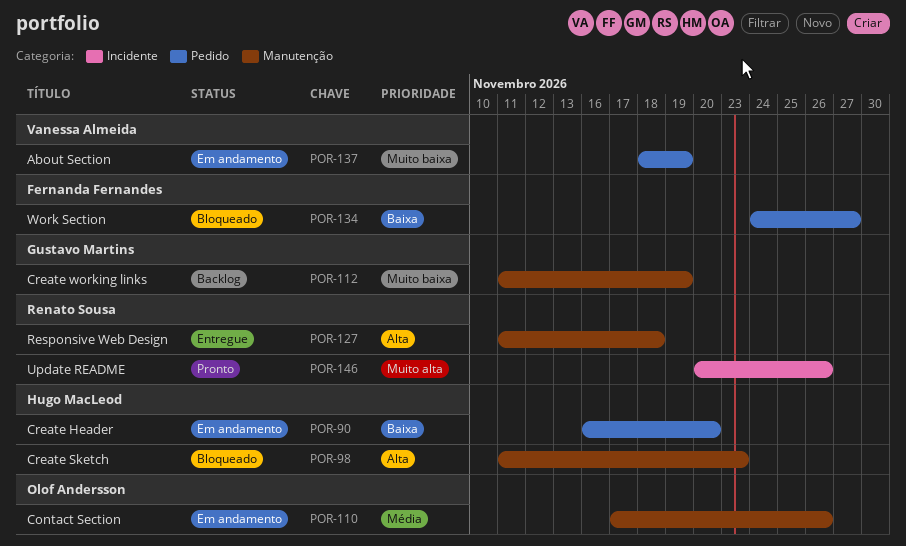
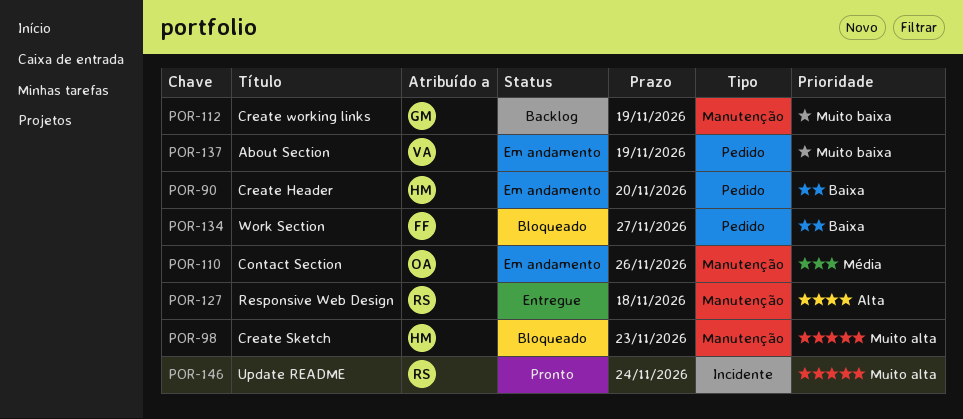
POR-98, priority: Alta -> Muito alta
POR-146, due: Nov 26 -> Nov 24

